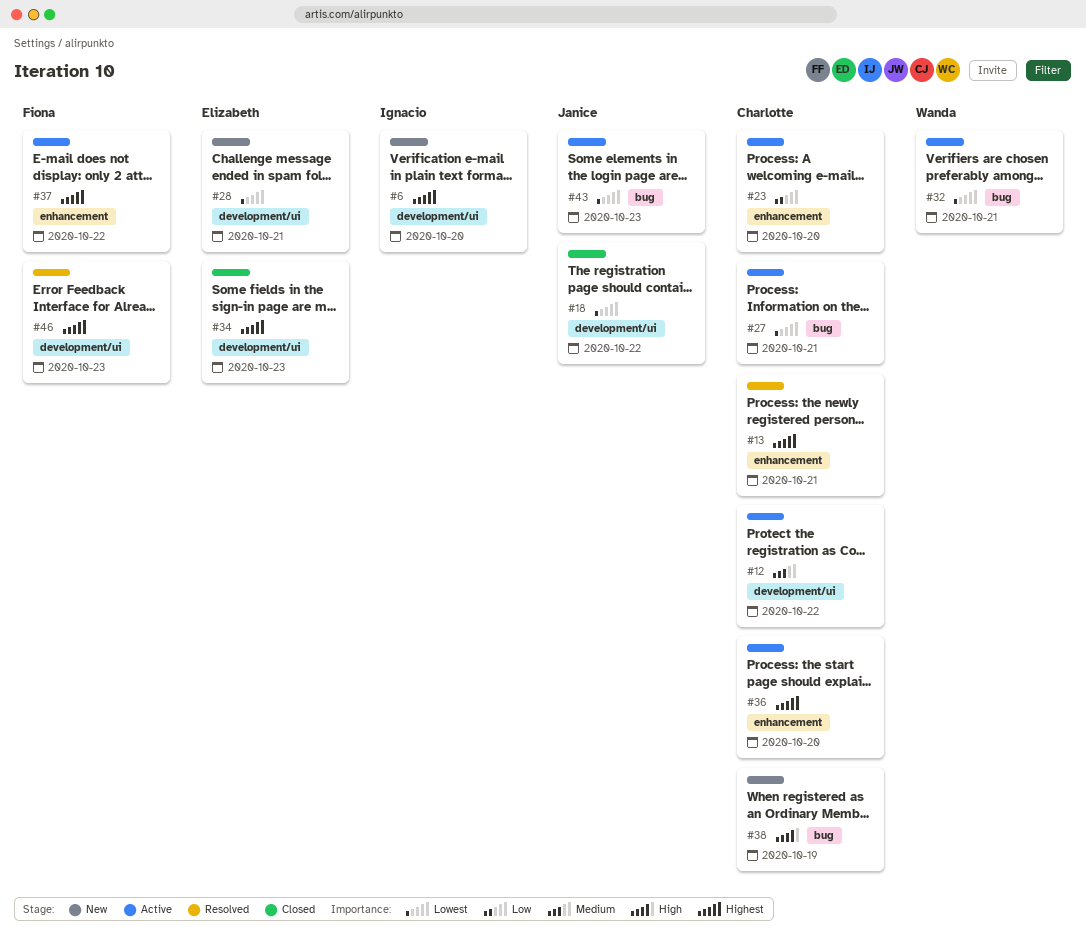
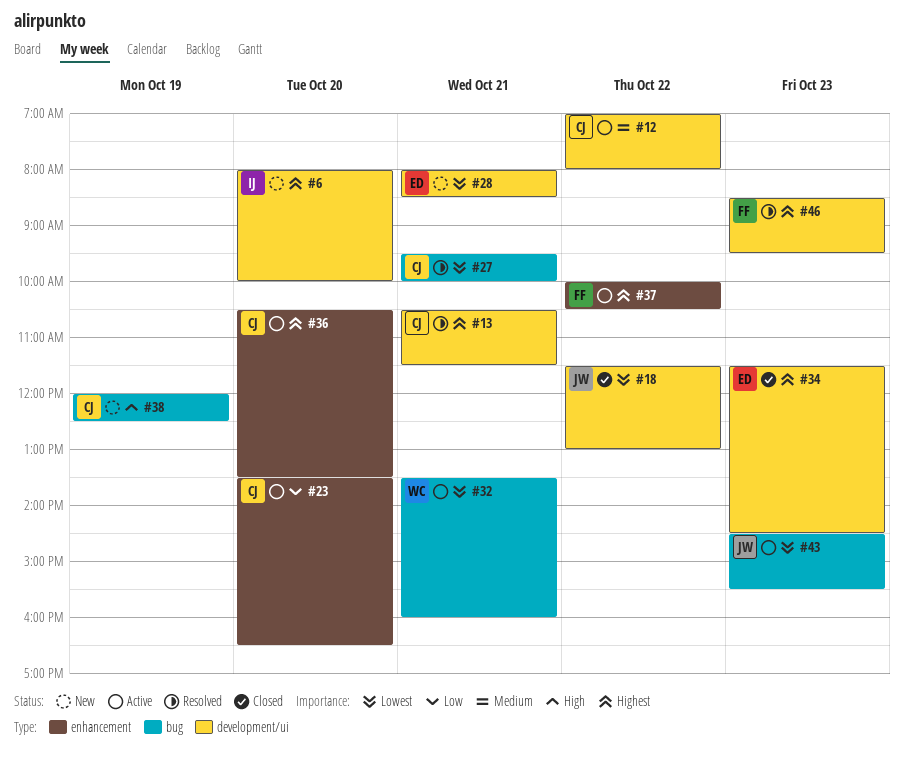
#13, label: enhancement -> development/ui
#27, status: Active -> Resolved

